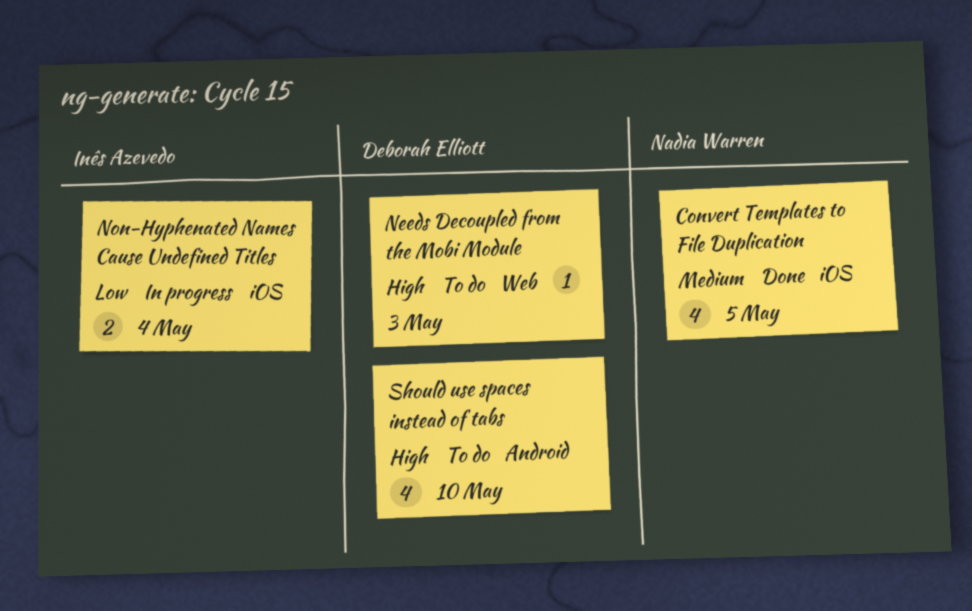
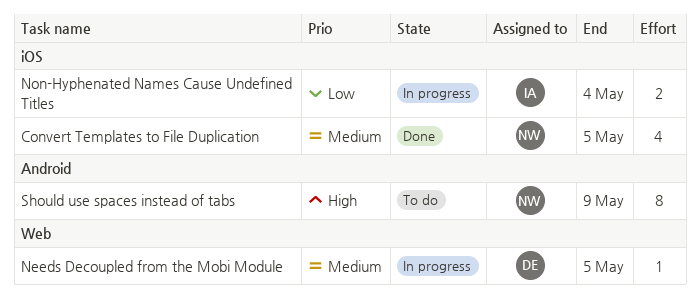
Needs Decoupled from the Mobi Module, status: To do -> In progress
Needs Decoupled from the Mobi Module, priority: High -> Medium
Needs Decoupled from the Mobi Module, due: May 3 -> May 5
Should use spaces instead of tabs, owner: Deborah Elliott -> Nadia Warren
Should use spaces instead of tabs, estimate: 4 -> 8
Should use spaces instead of tabs, due: May 10 -> May 9

